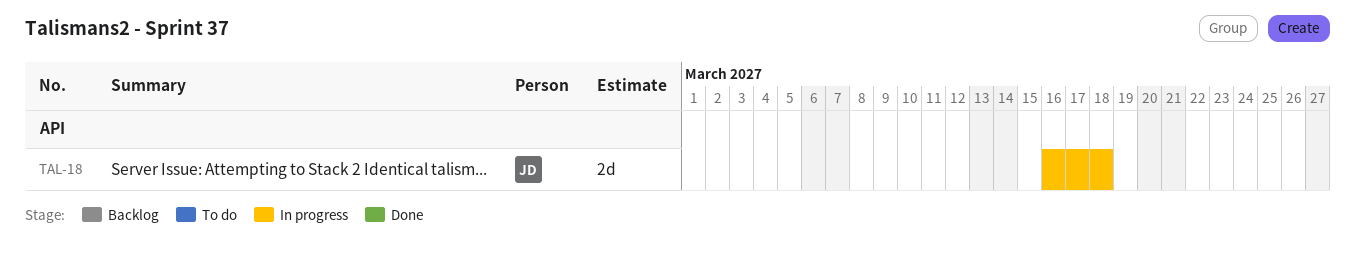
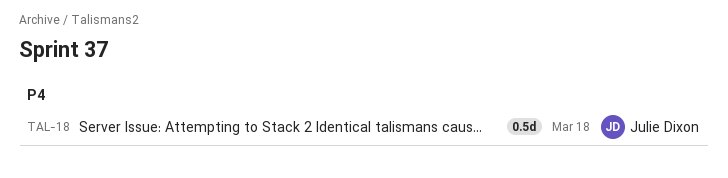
TAL-18, estimate: 2d -> 0.5d

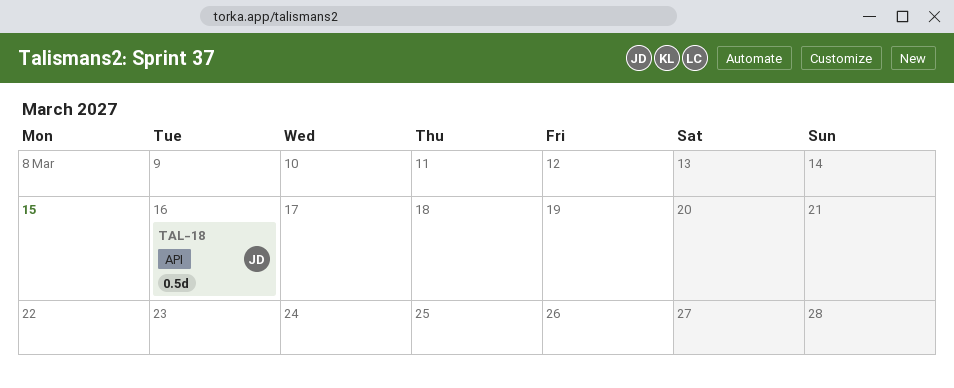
TAL-18, due: Mar 18 -> Mar 16

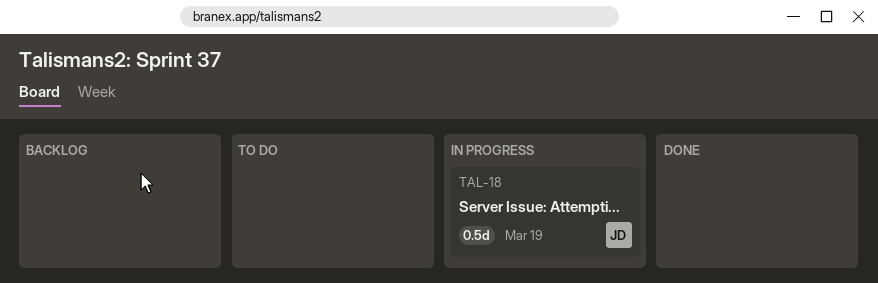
TAL-18, due: Mar 16 -> Mar 19

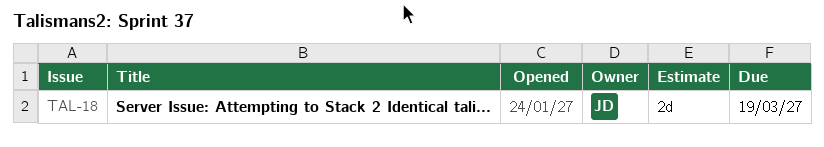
TAL-18, estimate: 0.5d -> 2d

